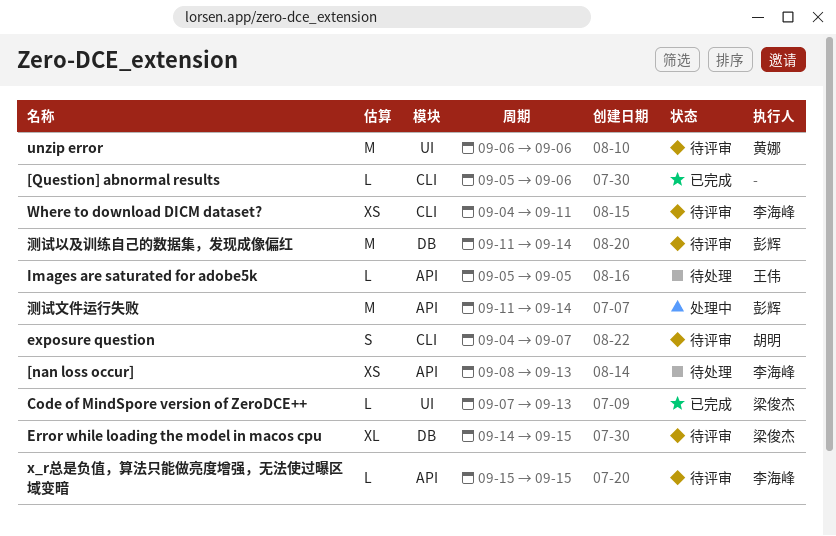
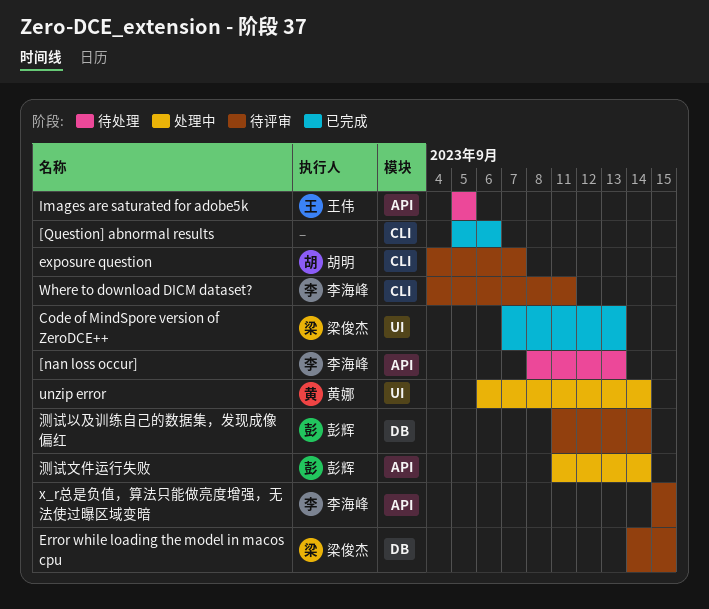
unzip error, status: 待评审 -> 处理中
unzip error, due: Sep 6 -> Sep 14

